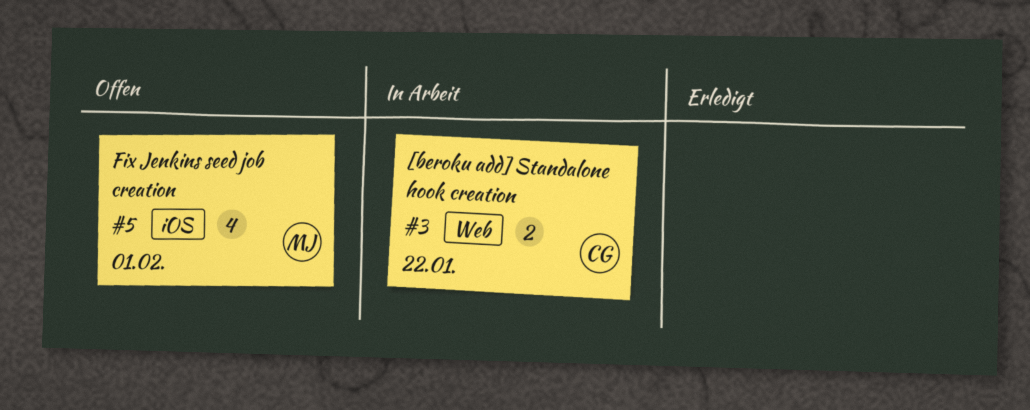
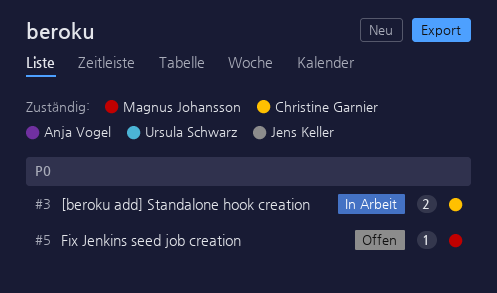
#5, estimate: 4 -> 1

